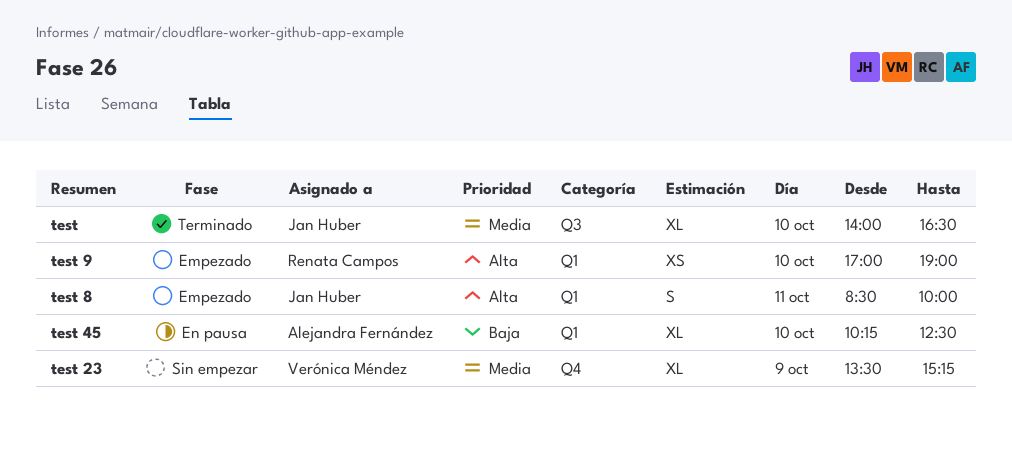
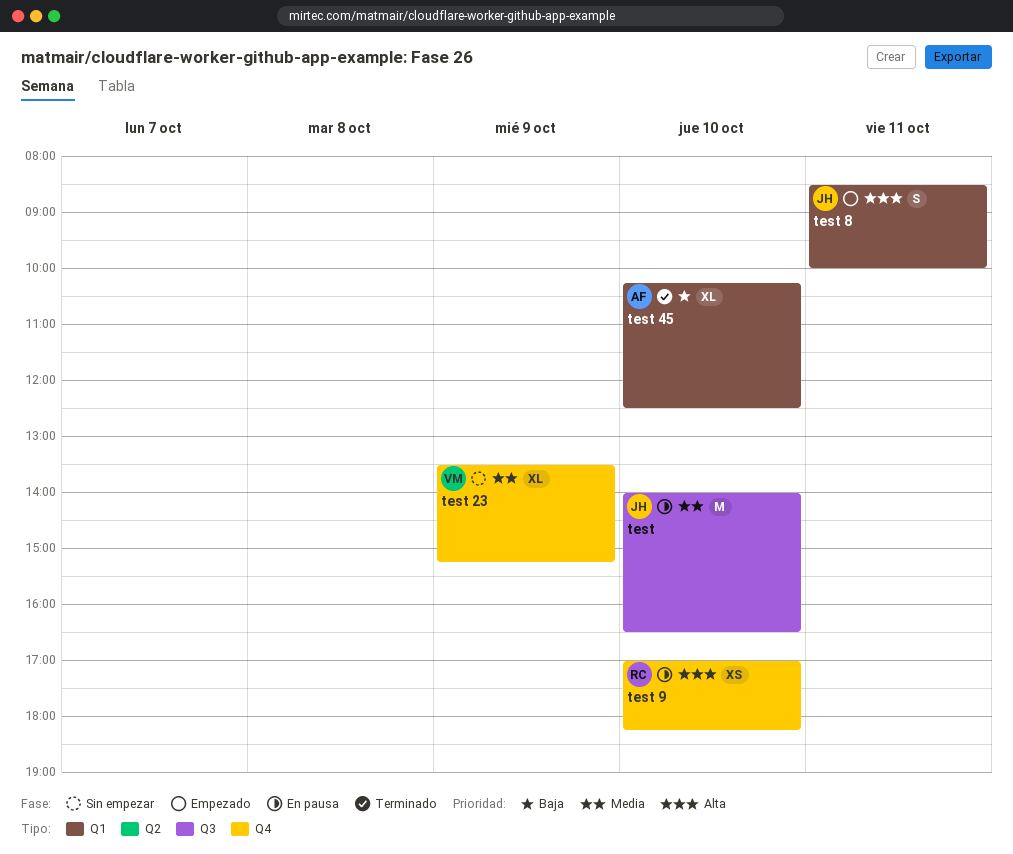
test, status: Terminado -> En pausa
test, estimate: XL -> M
test 45, status: En pausa -> Terminado
test 9, status: Empezado -> En pausa
test 9, label: Q1 -> Q4
test 9, ends: 19:00 -> 18:15

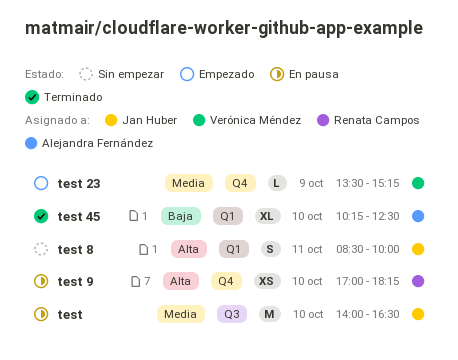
test 23, status: Sin empezar -> Empezado
test 23, estimate: XL -> L
test 8, status: Empezado -> Sin empezar

